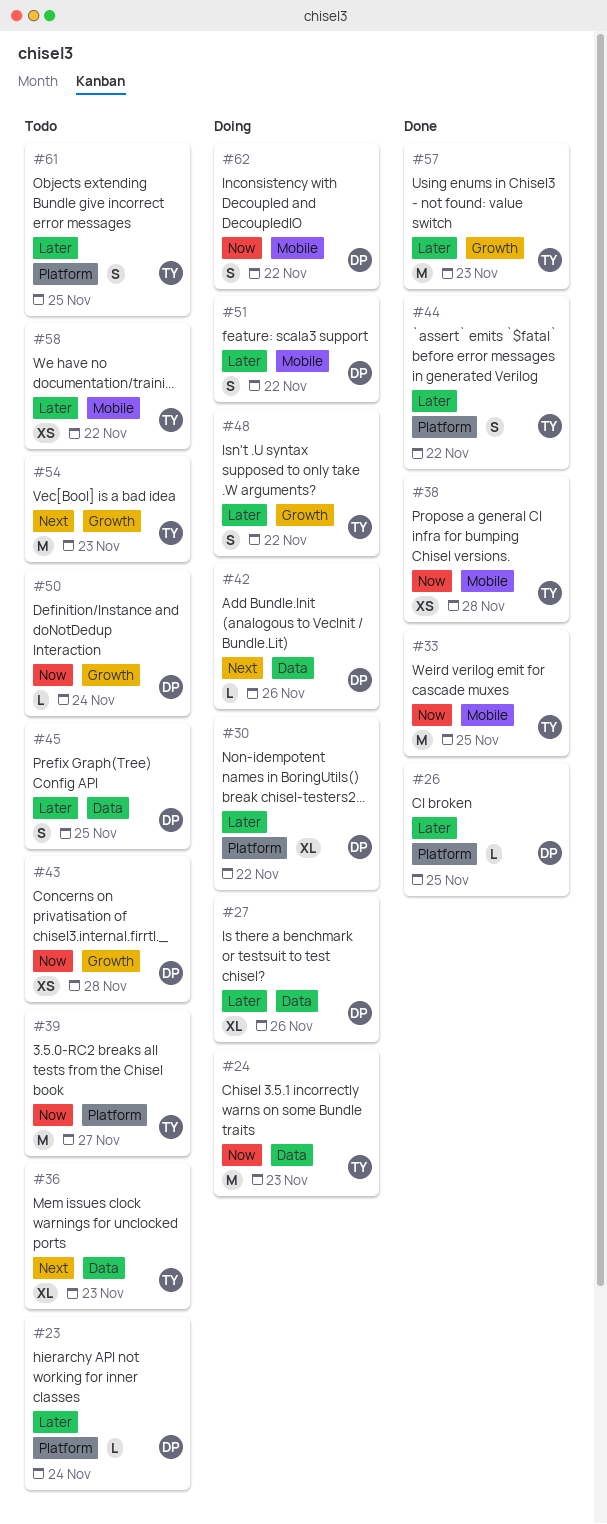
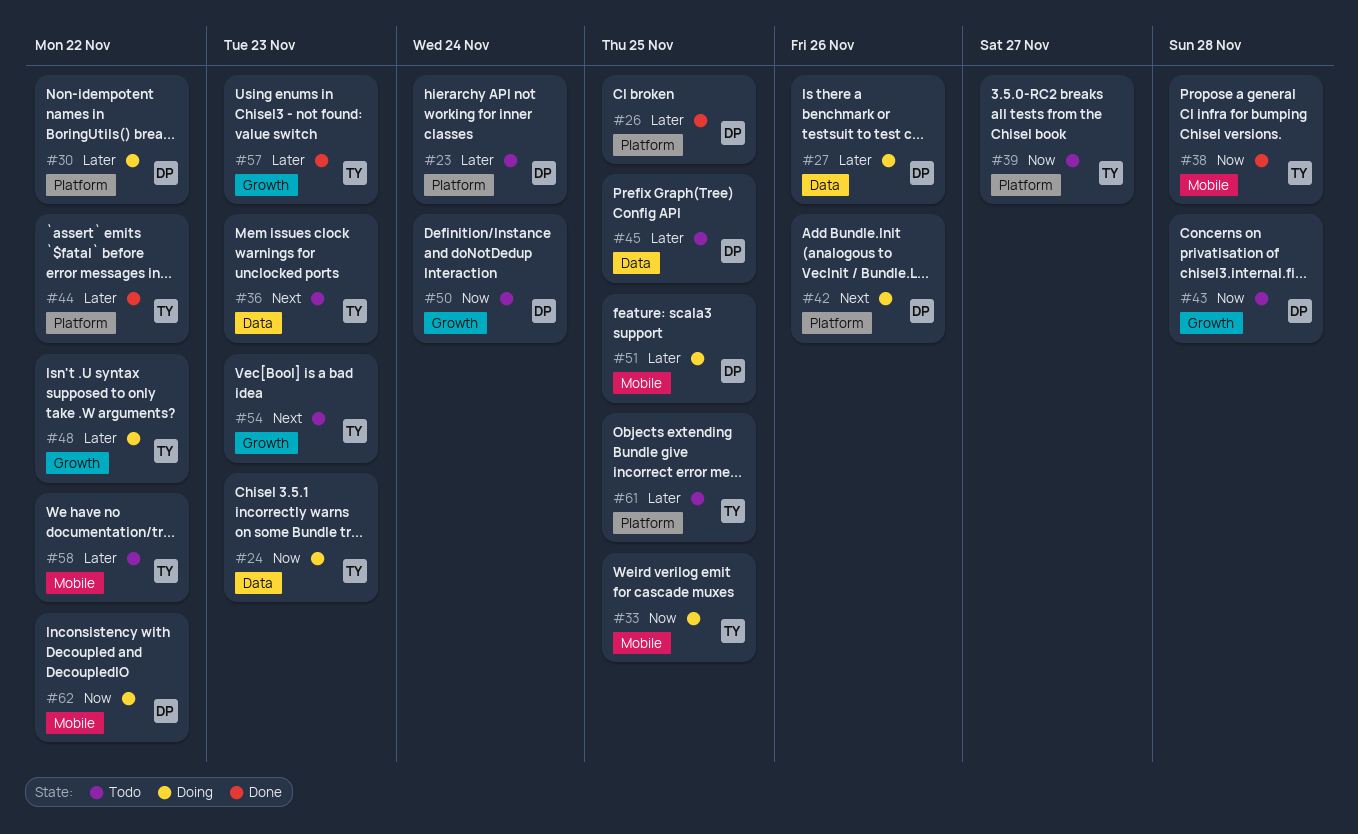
#33, status: Done -> Doing
#42, label: Data -> Platform
#51, due: Nov 22 -> Nov 25

